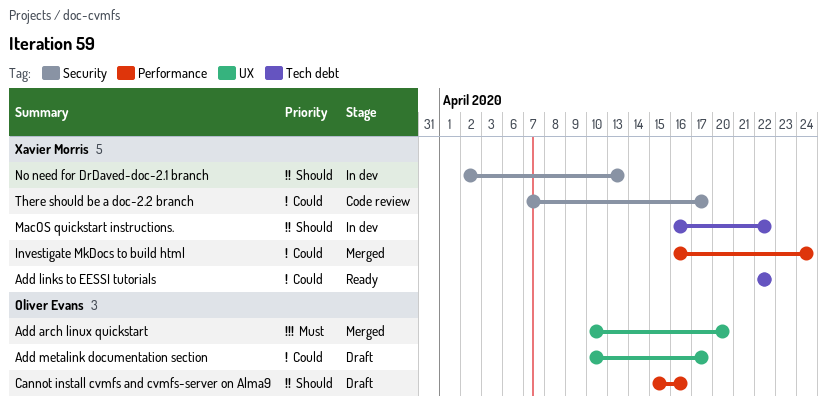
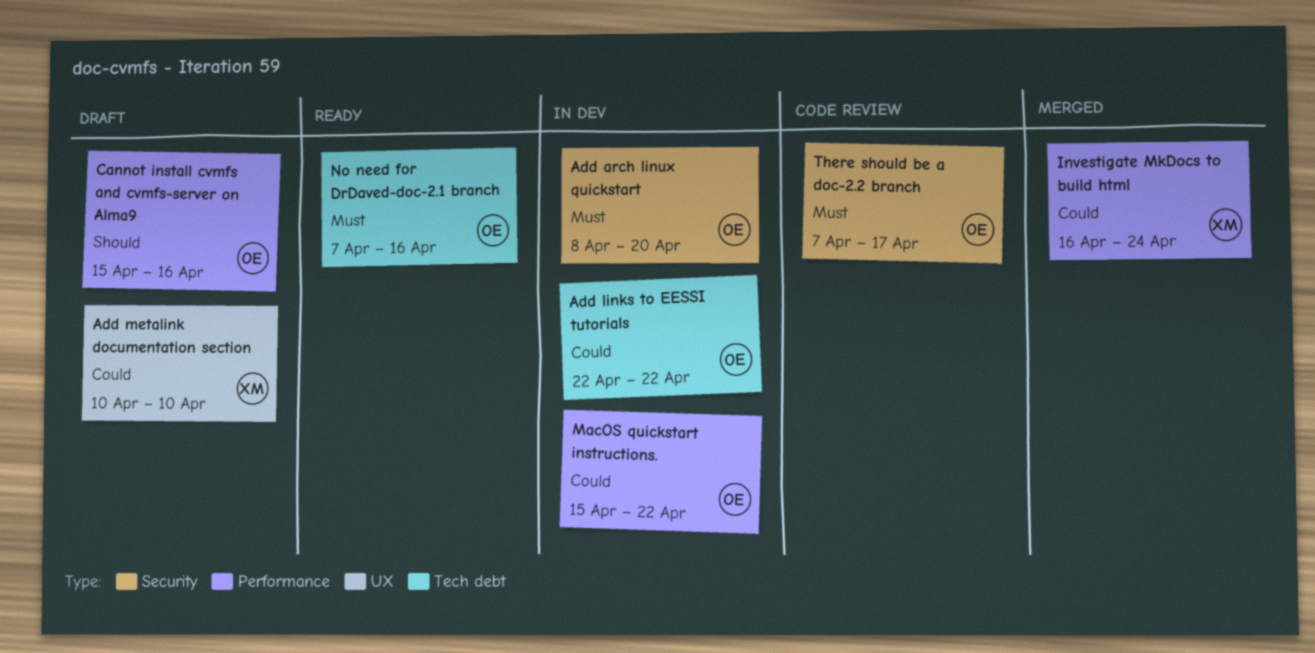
Add arch linux quickstart, status: Merged -> In dev
Add arch linux quickstart, label: UX -> Security
Add arch linux quickstart, start: Apr 10 -> Apr 8
Add links to EESSI tutorials, status: Ready -> In dev
Add links to EESSI tutorials, owner: Xavier Morris -> Oliver Evans
Add metalink documentation section, owner: Oliver Evans -> Xavier Morris
Add metalink documentation section, due: Apr 17 -> Apr 10
MacOS quickstart instructions., owner: Xavier Morris -> Oliver Evans
MacOS quickstart instructions., priority: Should -> Could
MacOS quickstart instructions., label: Tech debt -> Performance
MacOS quickstart instructions., start: Apr 16 -> Apr 15
No need for DrDaved-doc-2.1 branch, status: In dev -> Ready
No need for DrDaved-doc-2.1 branch, owner: Xavier Morris -> Oliver Evans
No need for DrDaved-doc-2.1 branch, priority: Should -> Must
No need for DrDaved-doc-2.1 branch, label: Security -> Tech debt
No need for DrDaved-doc-2.1 branch, start: Apr 2 -> Apr 7
No need for DrDaved-doc-2.1 branch, due: Apr 13 -> Apr 16
There should be a doc-2.2 branch, owner: Xavier Morris -> Oliver Evans
There should be a doc-2.2 branch, priority: Could -> Must

